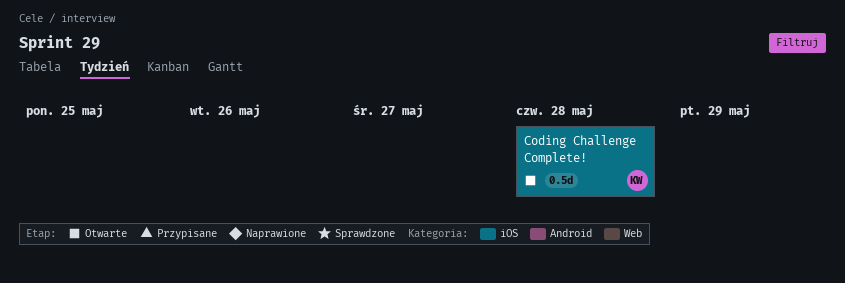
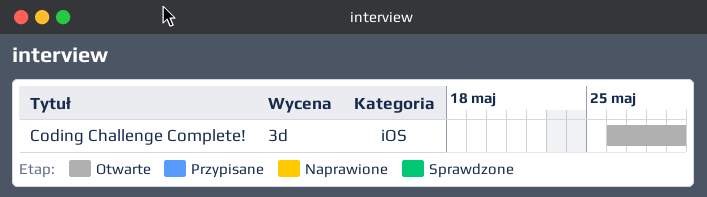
Coding Challenge Complete!, estimate: 0.5d -> 3d
Coding Challenge Complete!, due: May 28 -> May 29

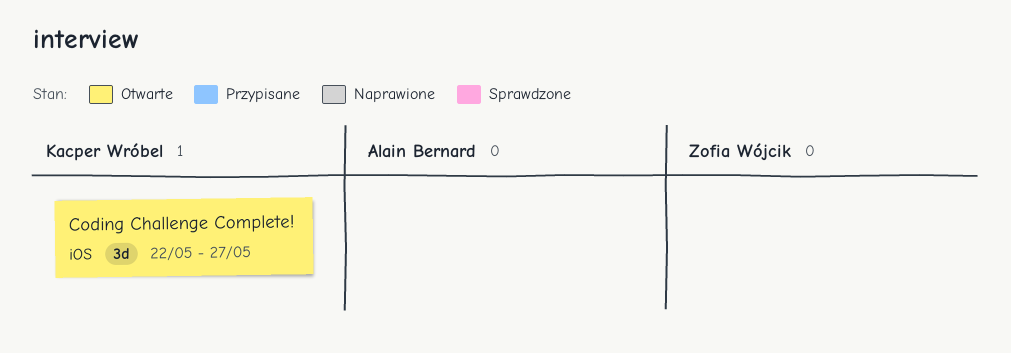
Coding Challenge Complete!, start: May 26 -> May 22
Coding Challenge Complete!, due: May 29 -> May 27

